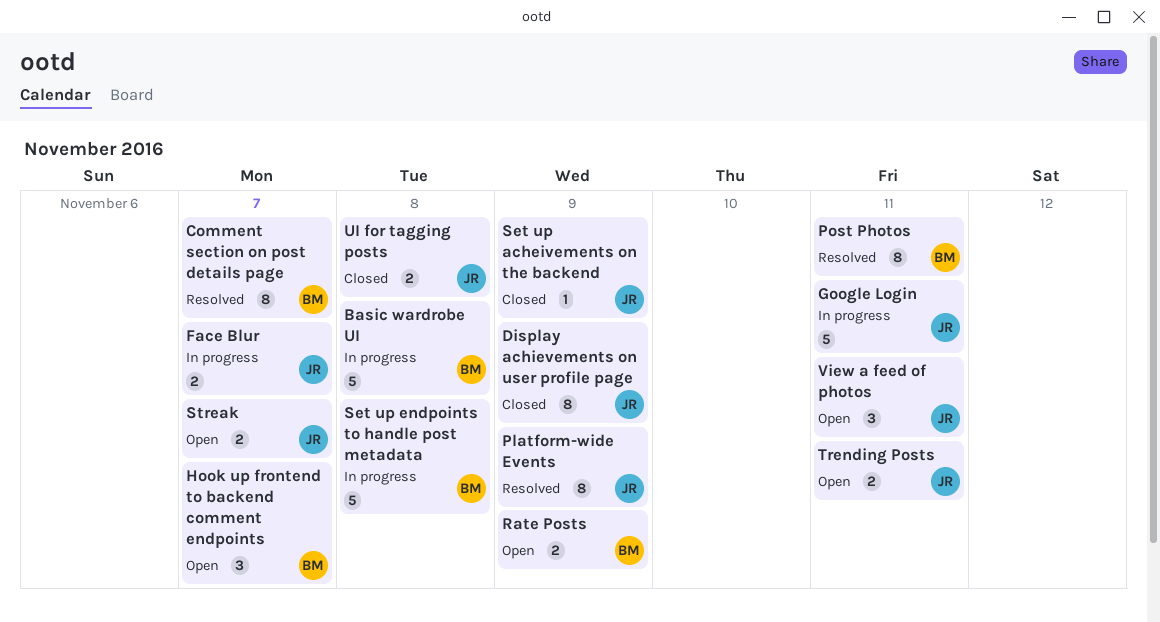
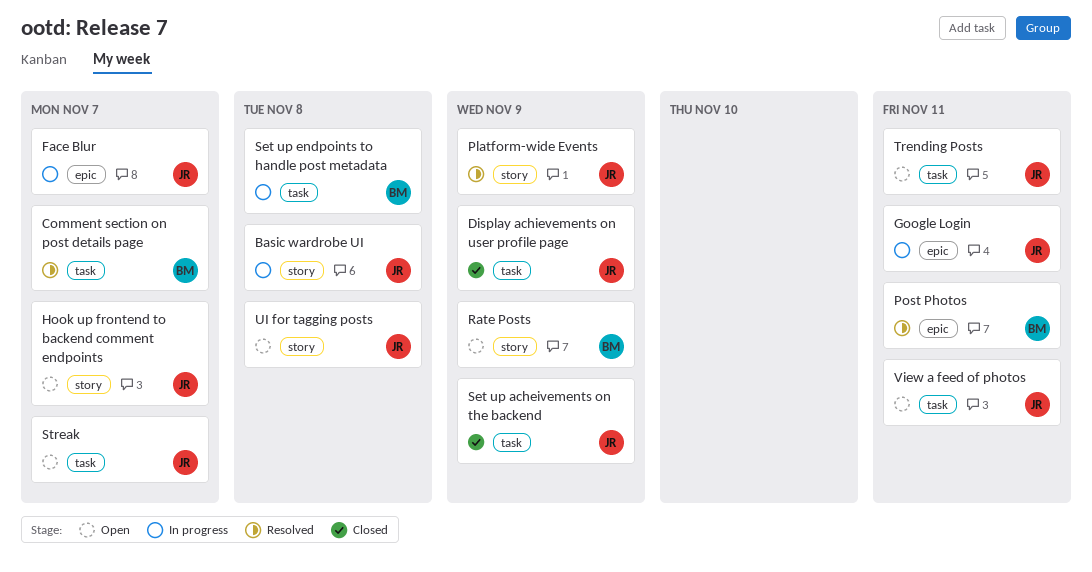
Basic wardrobe UI, owner: BM -> JR
Hook up frontend to backend comment endpoints, owner: BM -> JR
UI for tagging posts, status: Closed -> Open

